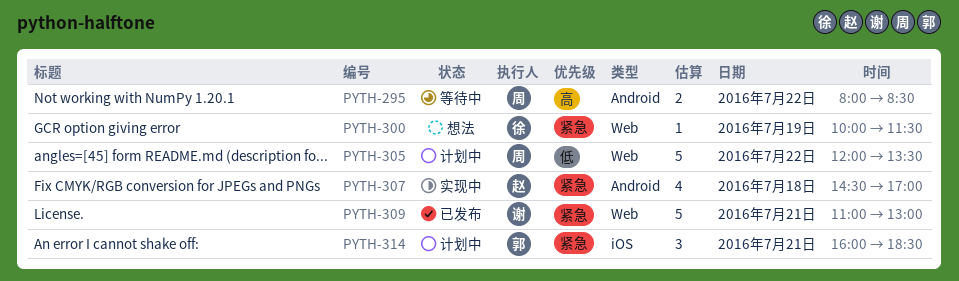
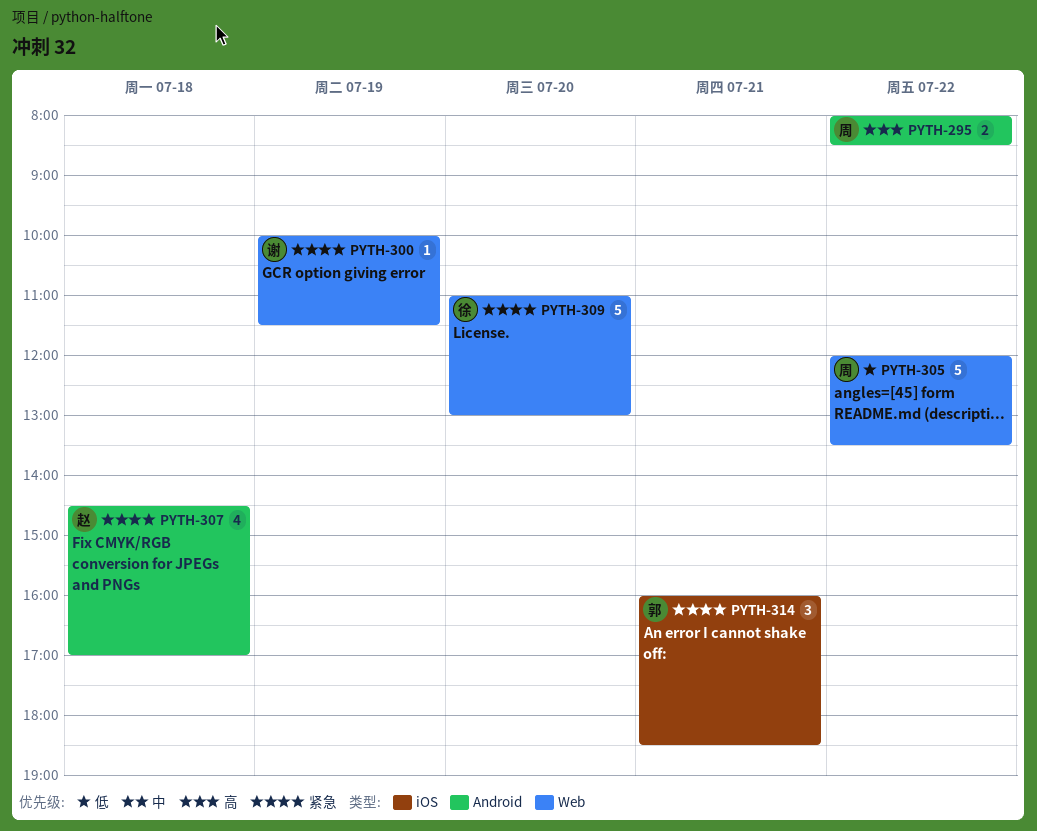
PYTH-300, owner: 徐 -> 谢
PYTH-309, owner: 谢 -> 徐
PYTH-309, day: Jul 21 -> Jul 20

